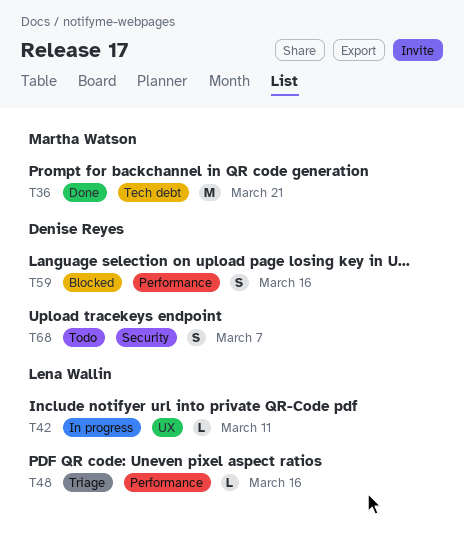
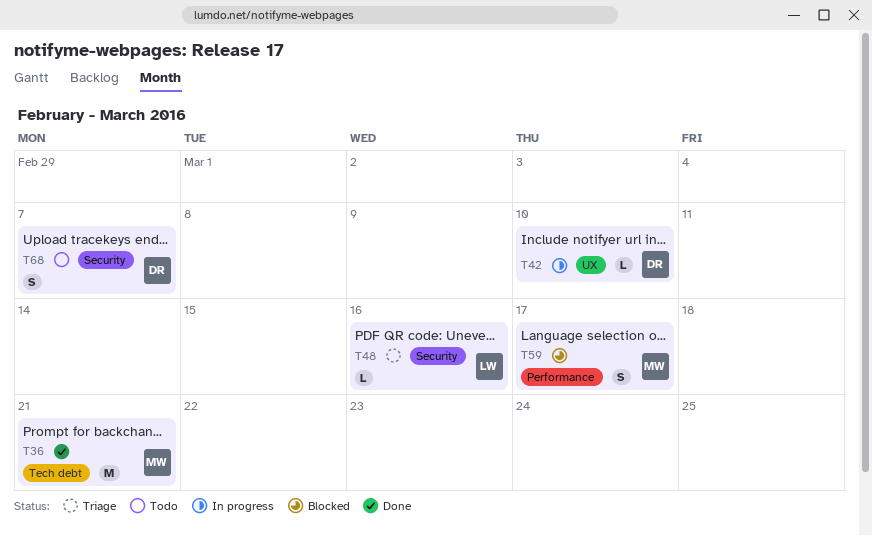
T42, owner: Lena Wallin -> Denise Reyes
T42, due: Mar 11 -> Mar 10
T48, label: Performance -> Security
T59, owner: Denise Reyes -> Martha Watson
T59, due: Mar 16 -> Mar 17

